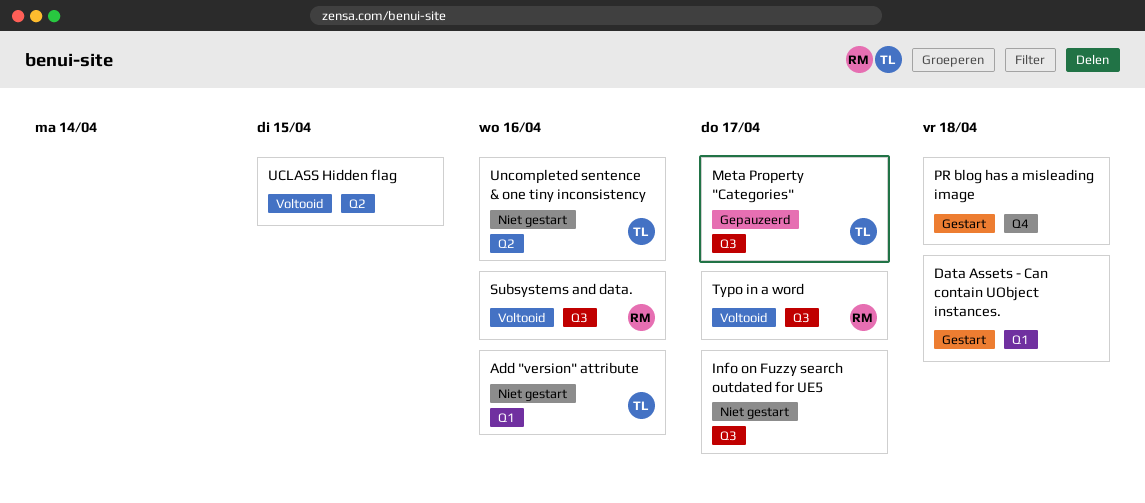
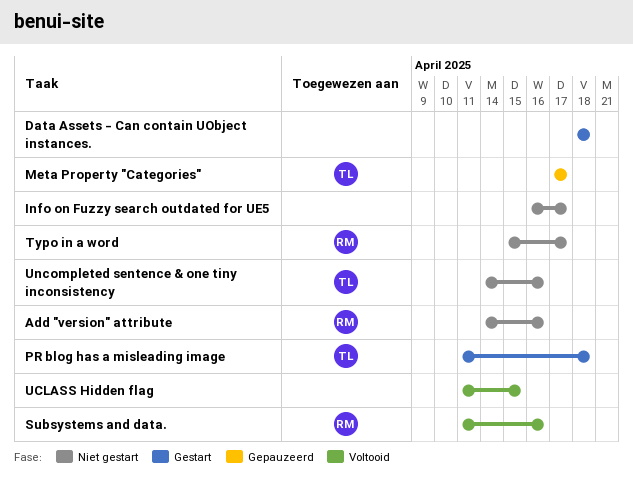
Add "version" attribute, owner: TL -> RM
PR blog has a misleading image, owner: none -> TL
Typo in a word, status: Voltooid -> Niet gestart

